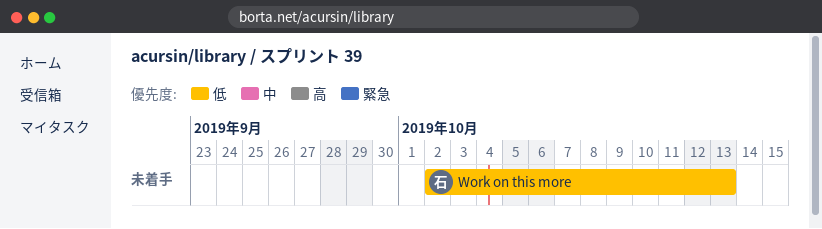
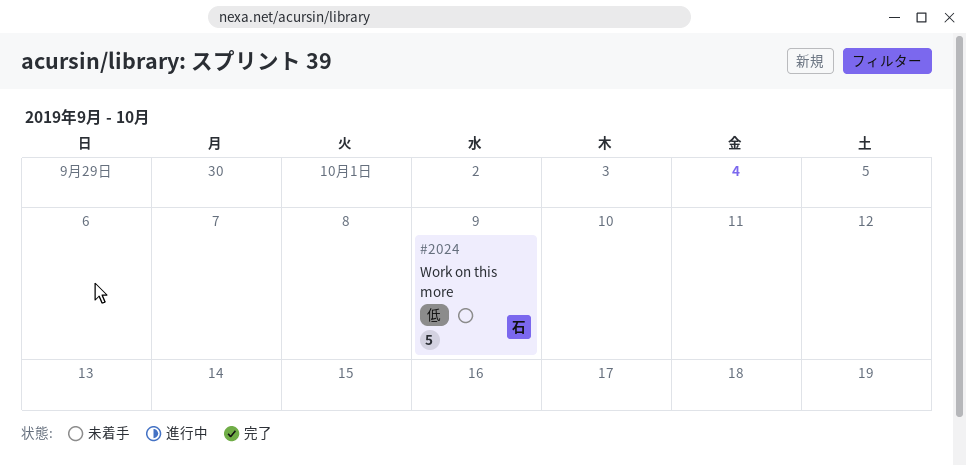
Work on this more, due: Oct 13 -> Oct 9

